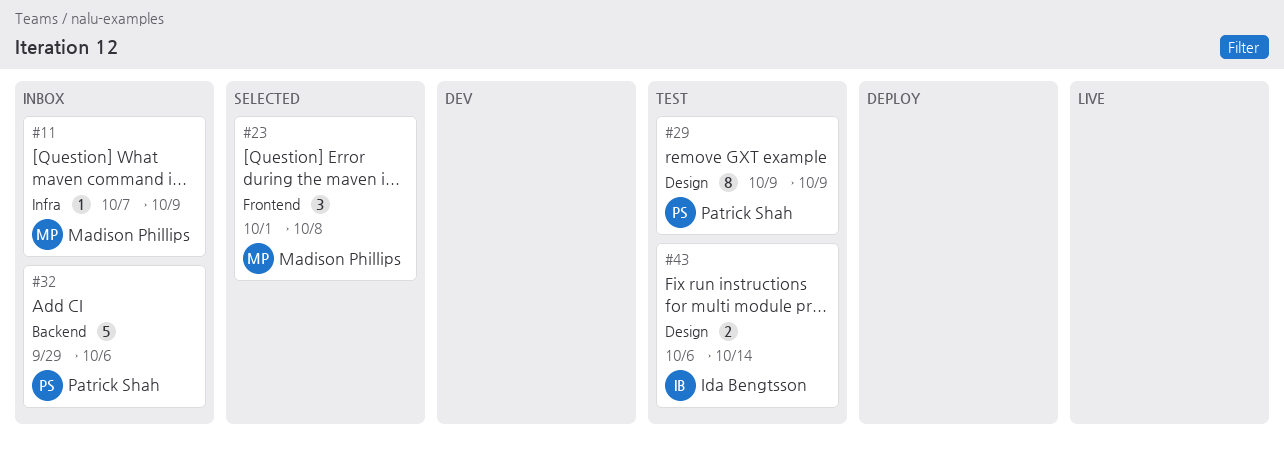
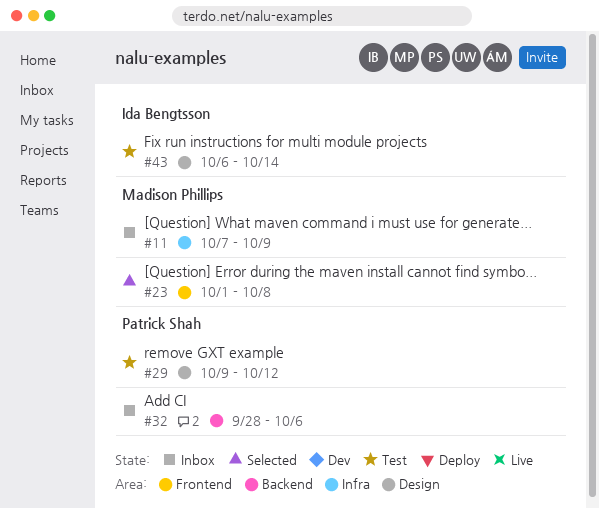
#29, due: Oct 9 -> Oct 12
#32, start: Sep 29 -> Sep 28

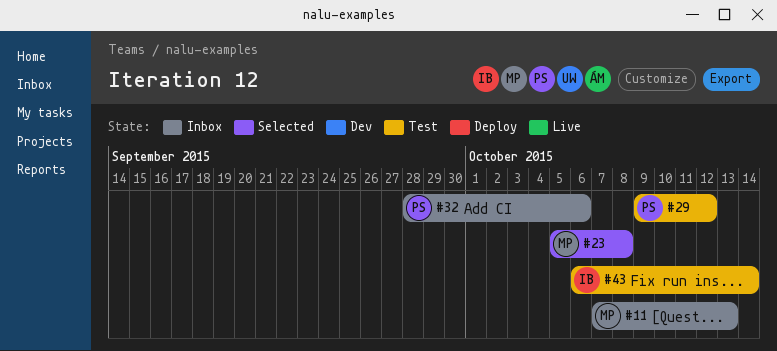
#11, due: Oct 9 -> Oct 13
#23, start: Oct 1 -> Oct 5

